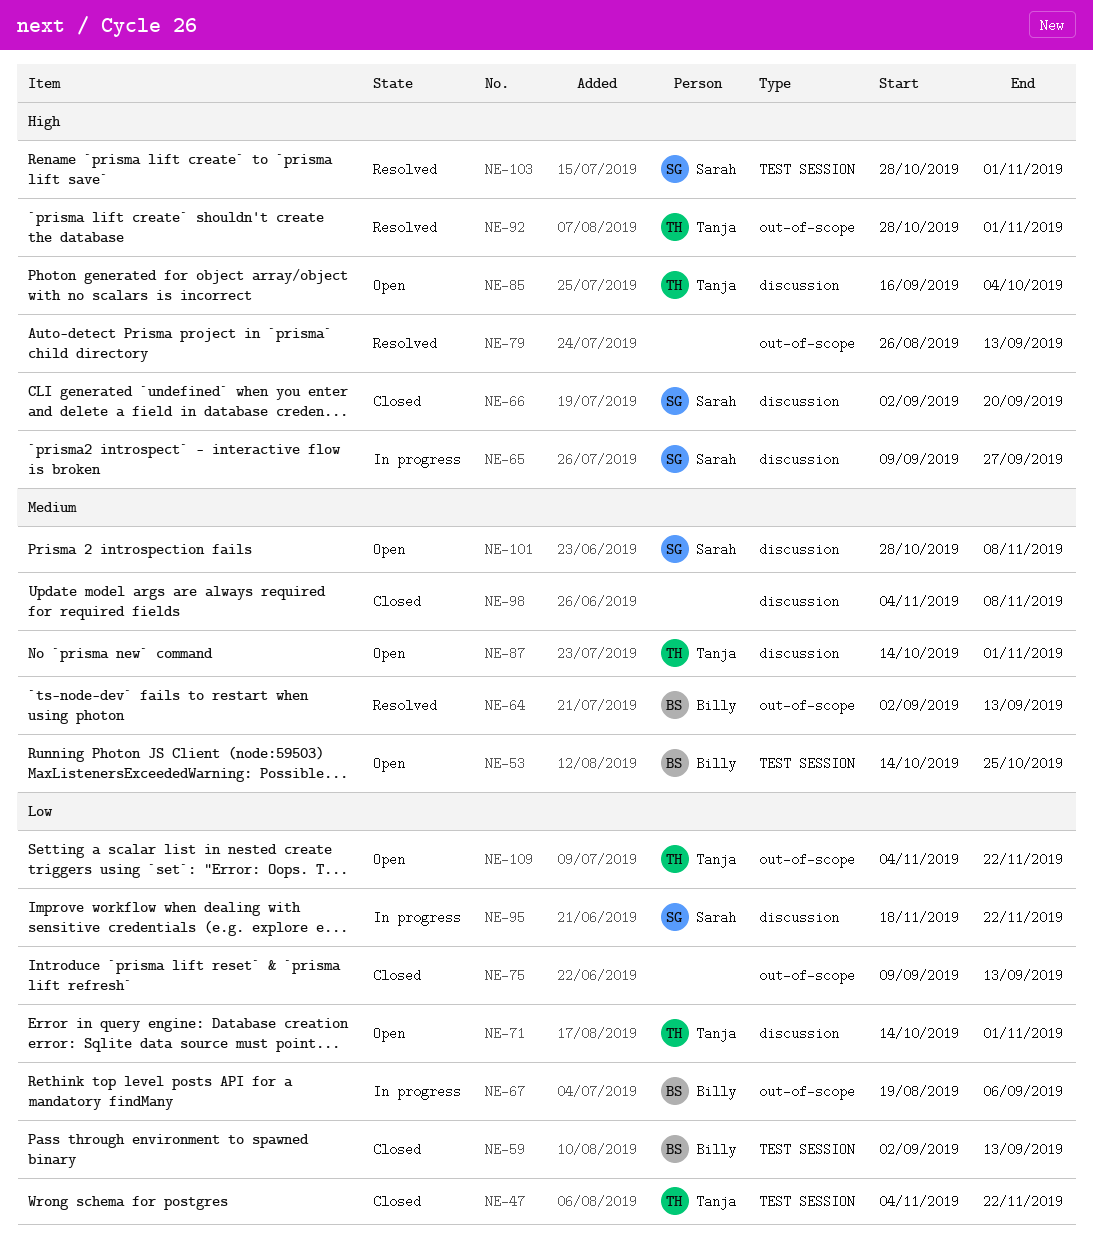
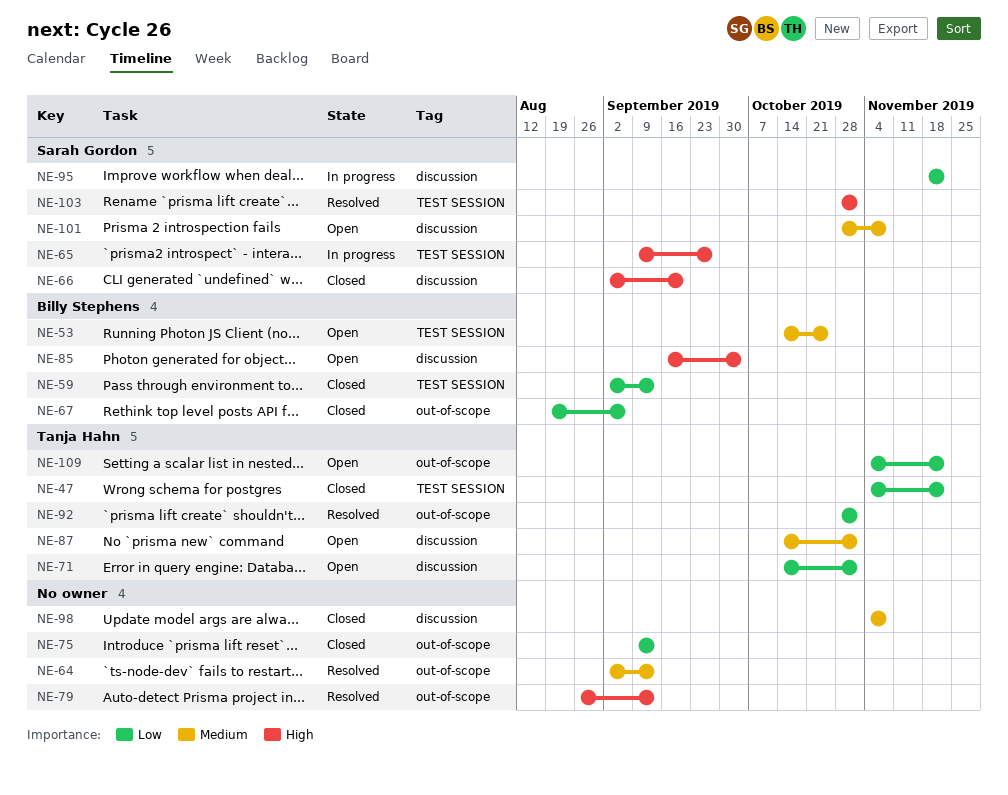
NE-64, owner: Billy Stephens -> none
NE-65, label: discussion -> TEST SESSION
NE-67, status: In progress -> Closed
NE-85, owner: Tanja Hahn -> Billy Stephens
NE-92, priority: High -> Low

